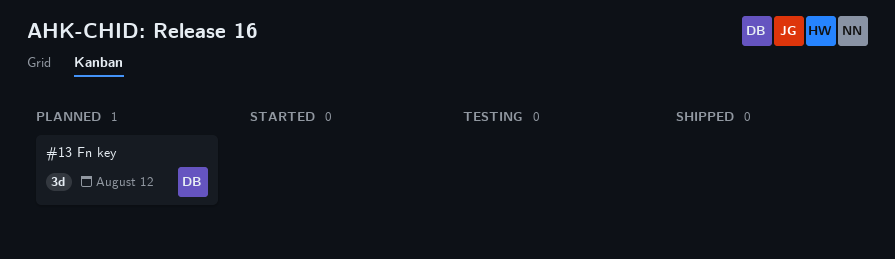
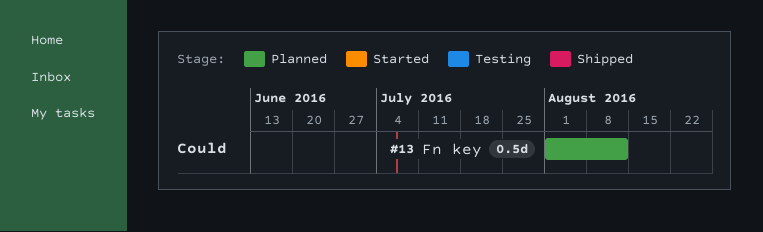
#13, estimate: 3d -> 0.5d

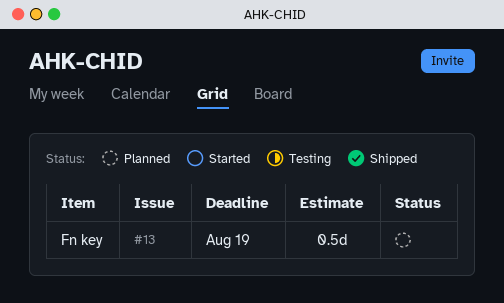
#13, due: Aug 12 -> Aug 19

